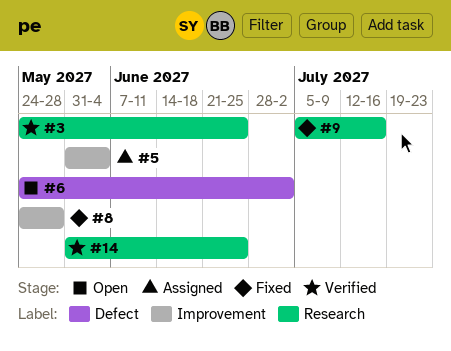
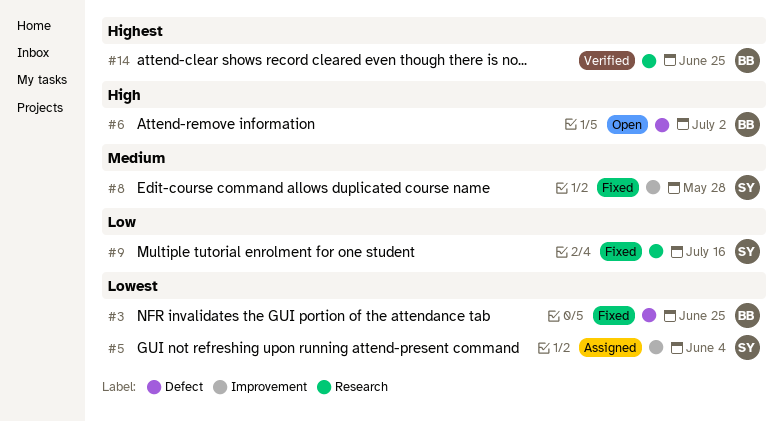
#3, status: Verified -> Fixed
#3, label: Research -> Defect

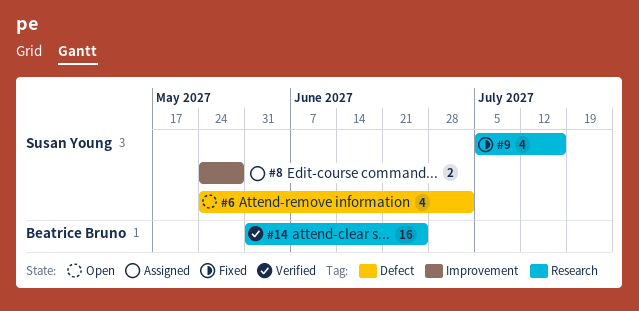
#3: present -> none
#5: present -> none
#6, owner: Beatrice Bruno -> Susan Young
#8, status: Fixed -> Assigned

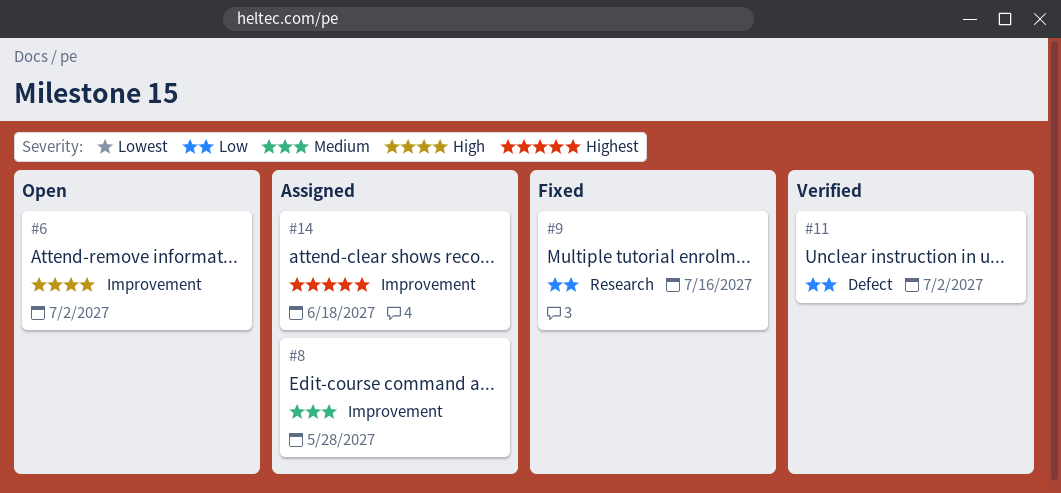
#6, label: Defect -> Improvement
#11: none -> present
#14, status: Verified -> Assigned
#14, label: Research -> Improvement
#14, due: Jun 25 -> Jun 18

